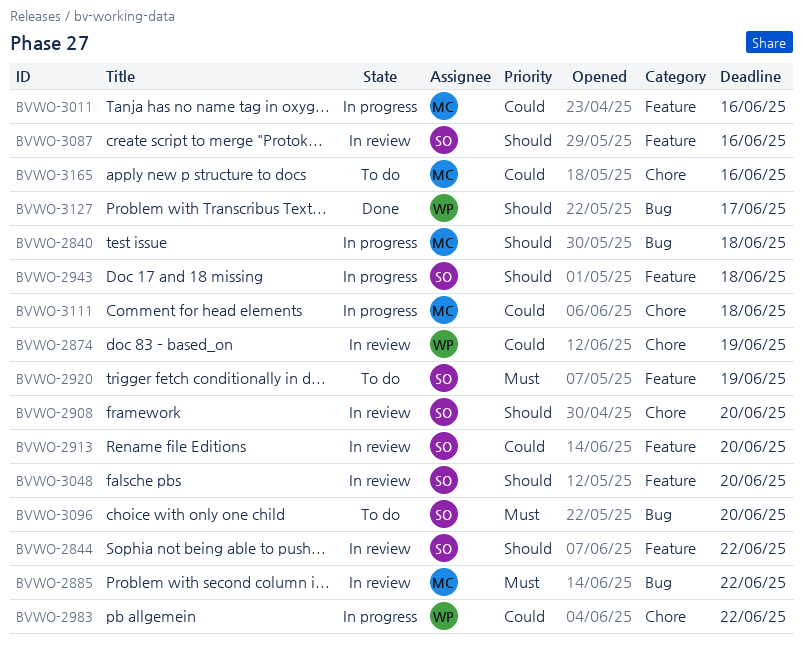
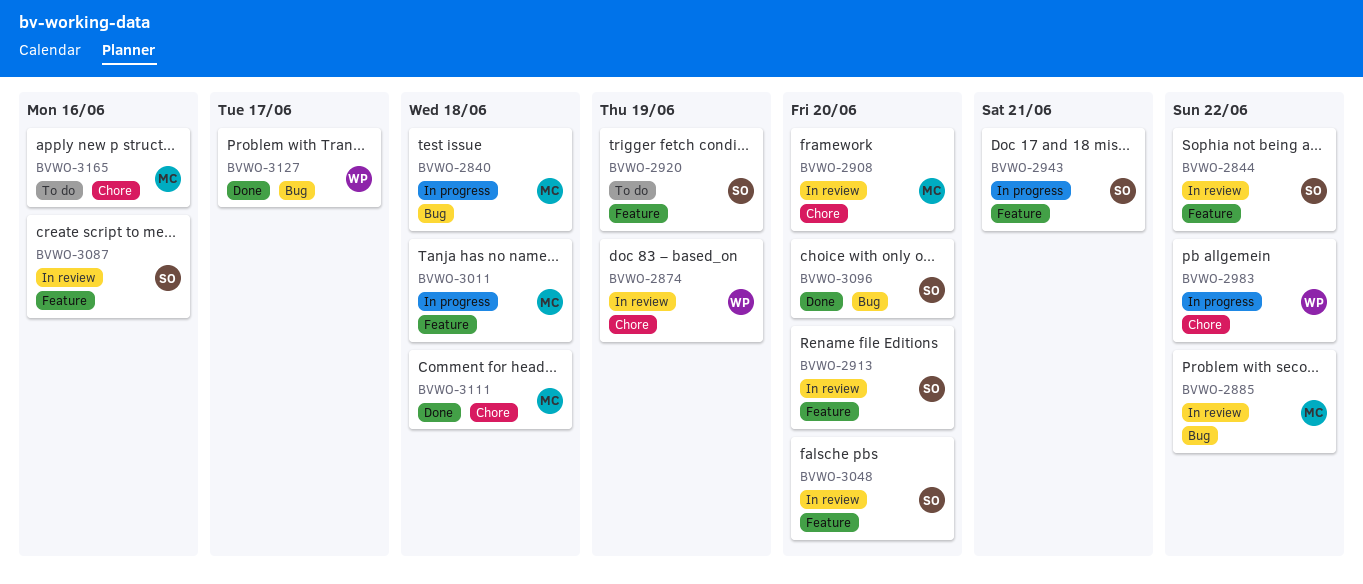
BVWO-2908, owner: SO -> MC
BVWO-2943, due: Jun 18 -> Jun 21
BVWO-3011, due: Jun 16 -> Jun 18
BVWO-3096, status: To do -> Done
BVWO-3111, status: In progress -> Done

